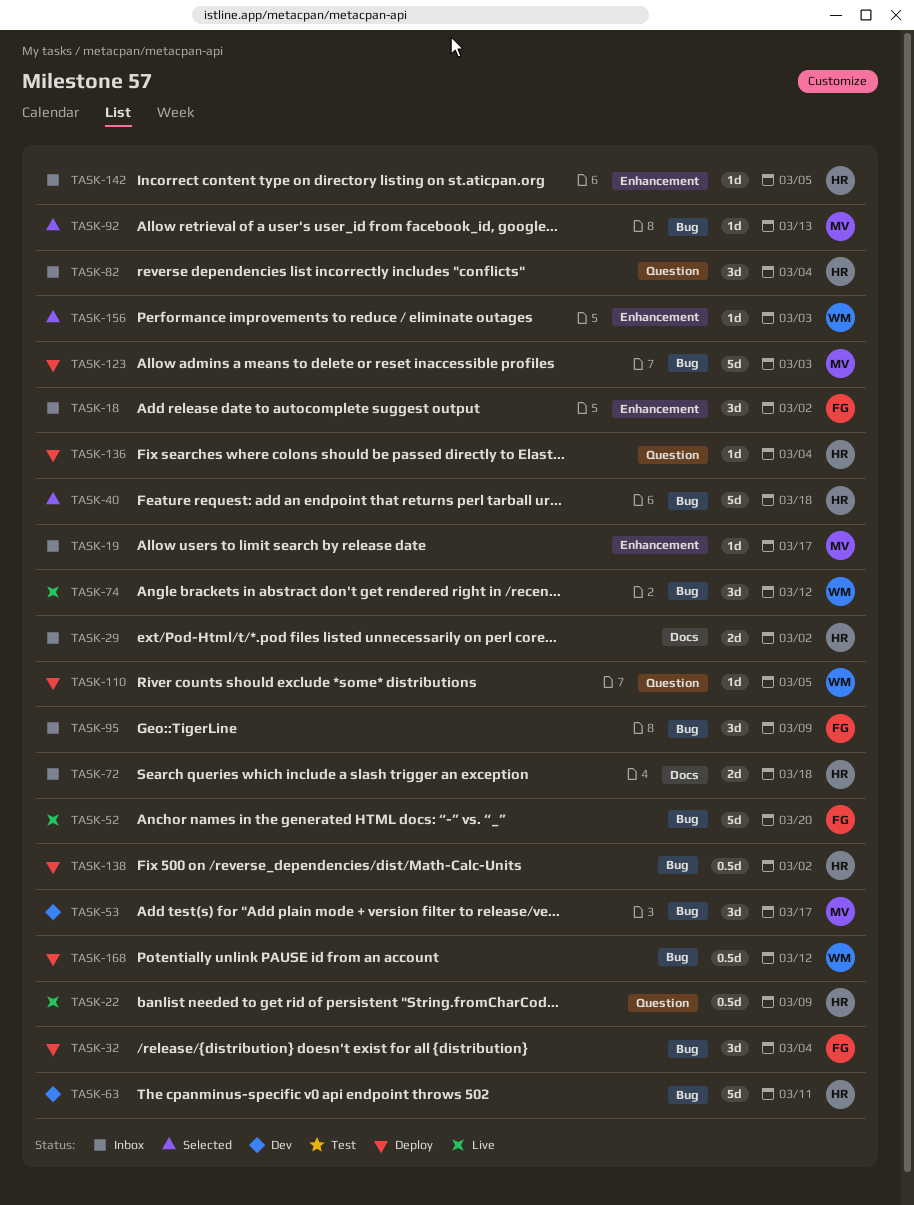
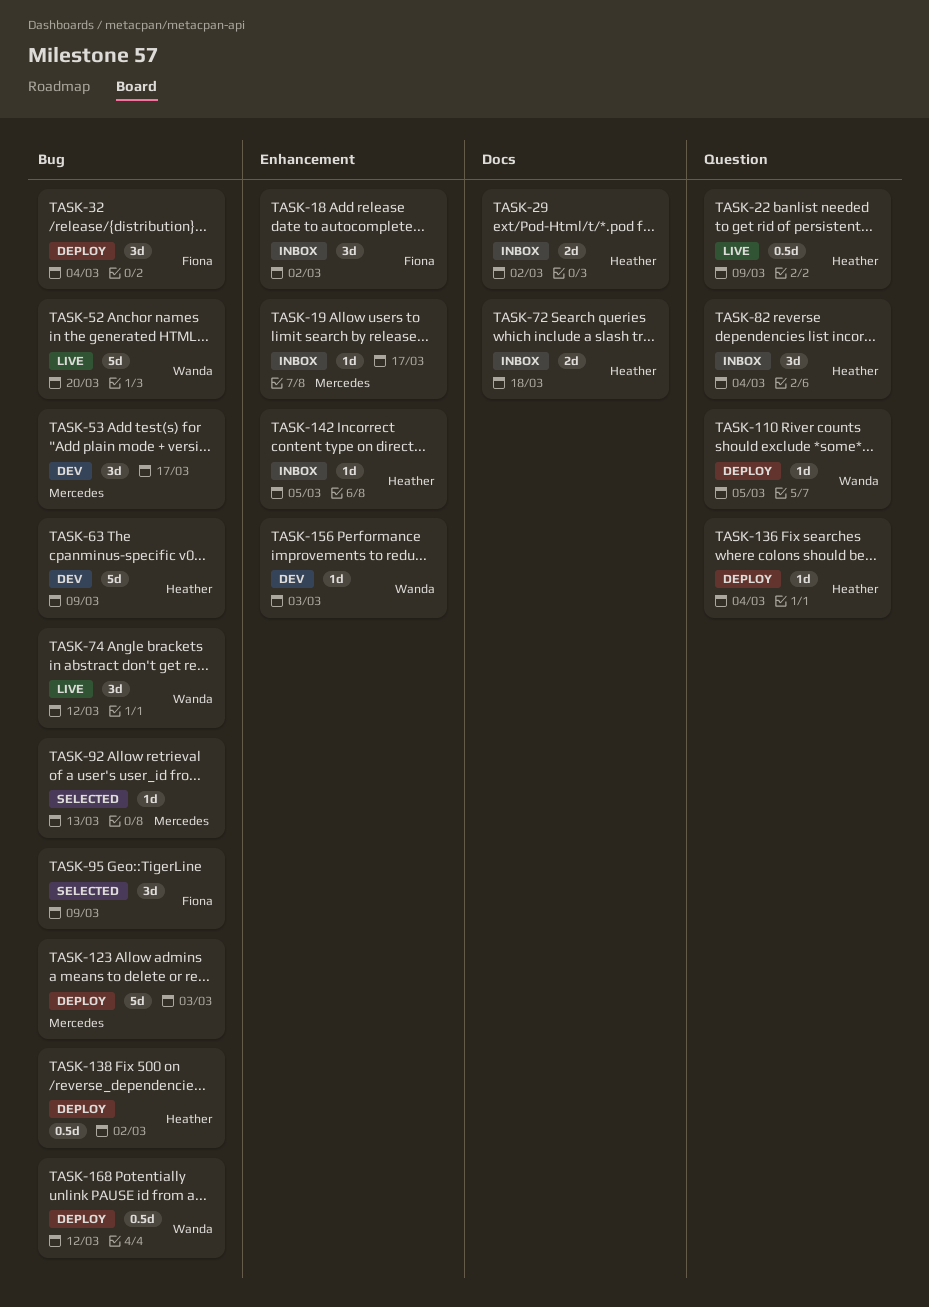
TASK-40: present -> none
TASK-52, owner: Fiona -> Wanda
TASK-63, due: Mar 11 -> Mar 9
TASK-95, status: Inbox -> Selected
TASK-156, status: Selected -> Dev

